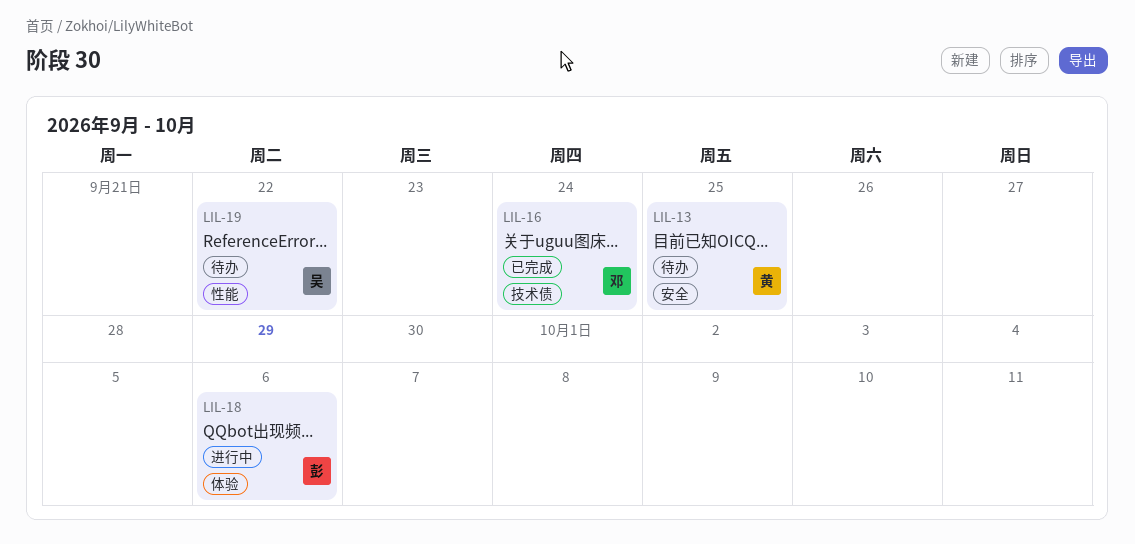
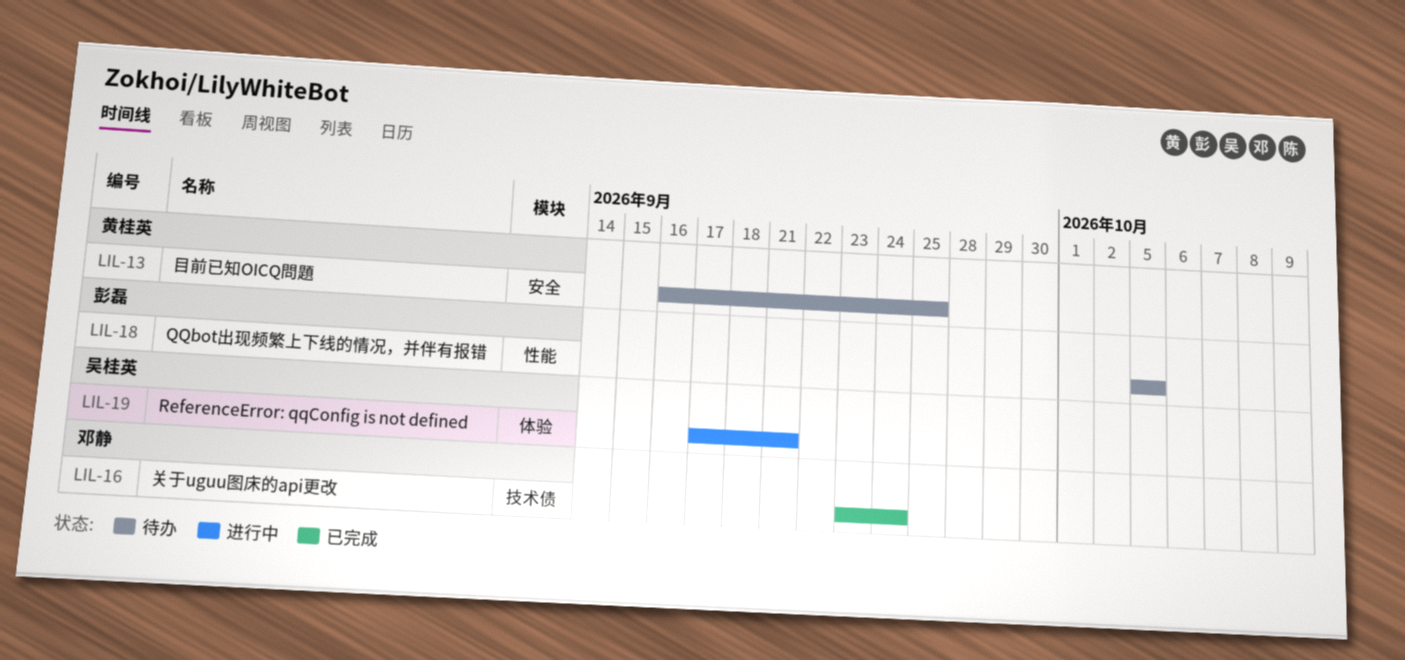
LIL-18, status: 进行中 -> 待办
LIL-18, label: 体验 -> 性能
LIL-18, due: Oct 6 -> Oct 5
LIL-19, status: 待办 -> 进行中
LIL-19, label: 性能 -> 体验
LIL-19, due: Sep 22 -> Sep 21

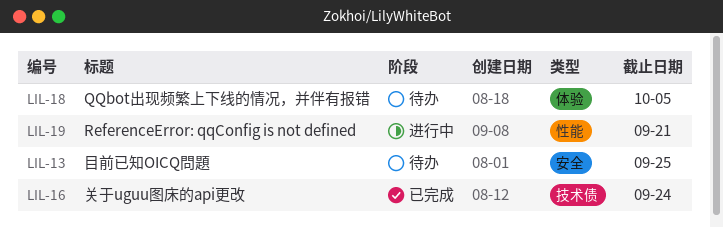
LIL-18, label: 性能 -> 体验
LIL-19, label: 体验 -> 性能

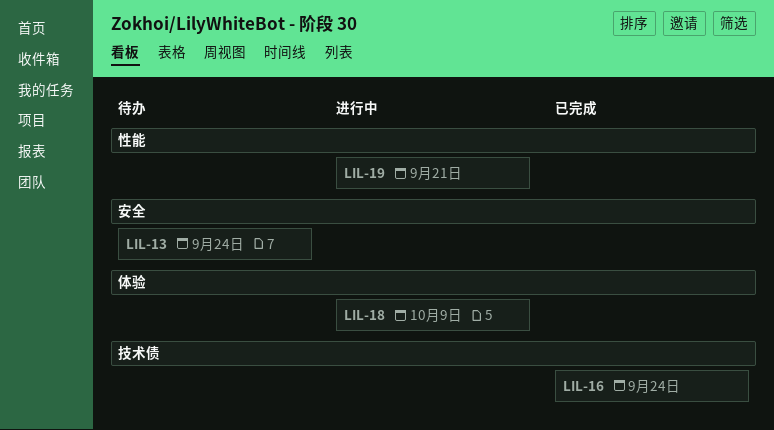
LIL-13, due: Sep 25 -> Sep 24
LIL-18, status: 待办 -> 进行中
LIL-18, due: Oct 5 -> Oct 9

